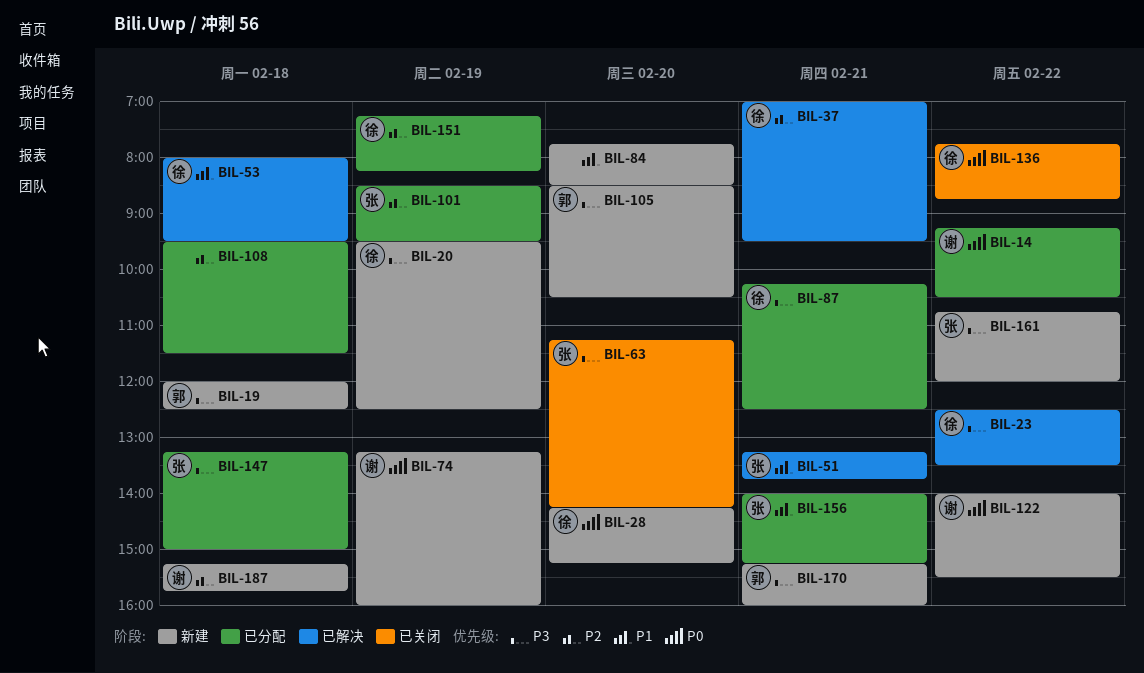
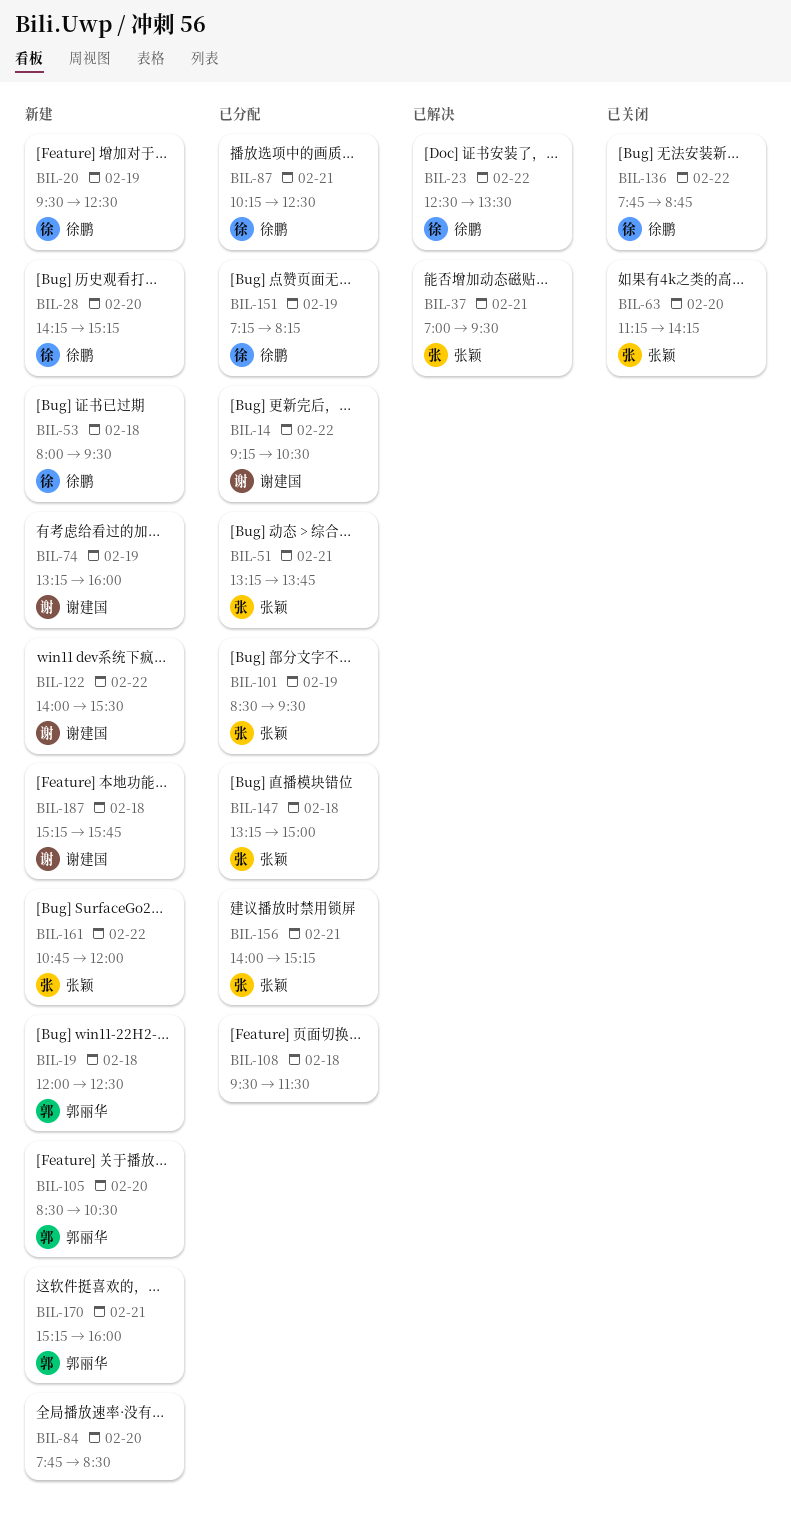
BIL-37, owner: 徐鹏 -> 张颖
BIL-51, status: 已解决 -> 已分配
BIL-53, status: 已解决 -> 新建

